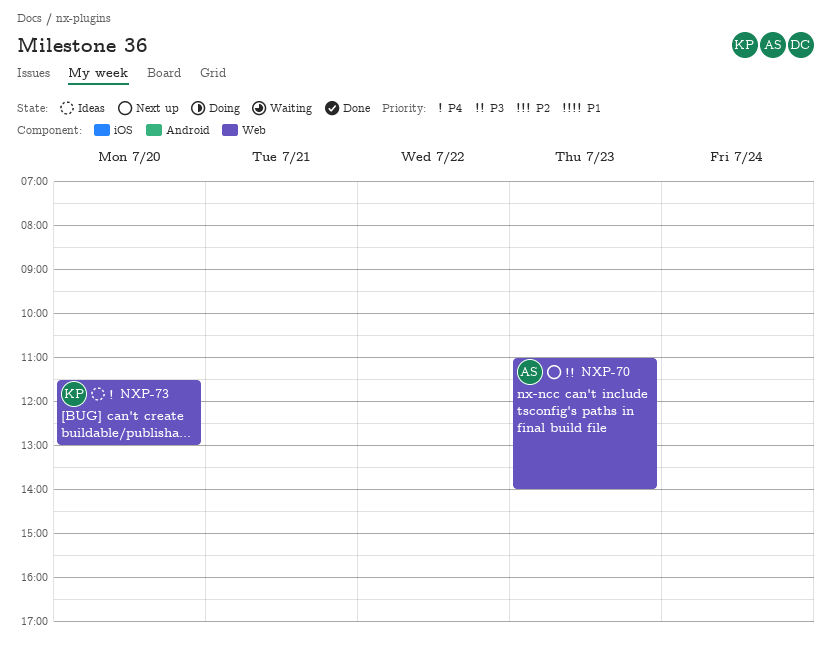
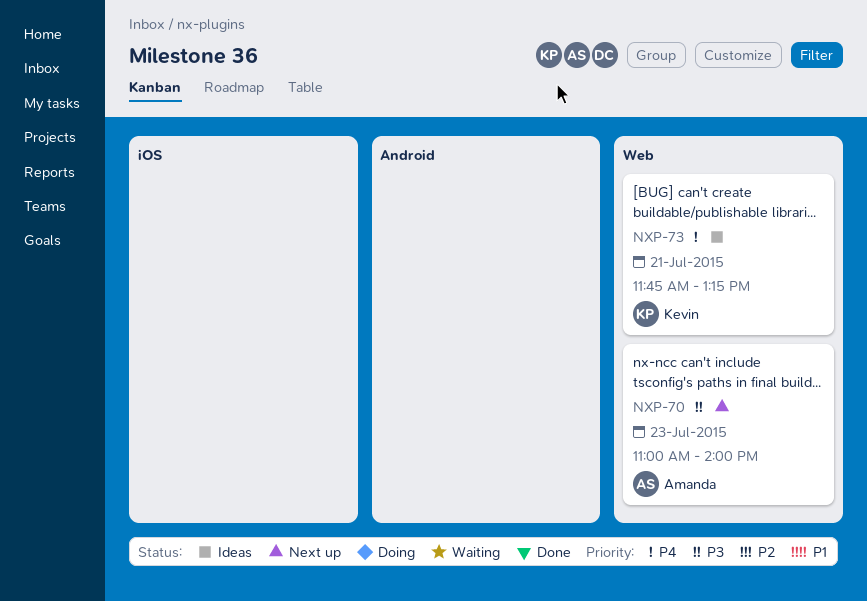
NXP-73, day: Jul 20 -> Jul 21
NXP-73, begins: 11:30 -> 11:45
NXP-73, ends: 13:00 -> 13:15

